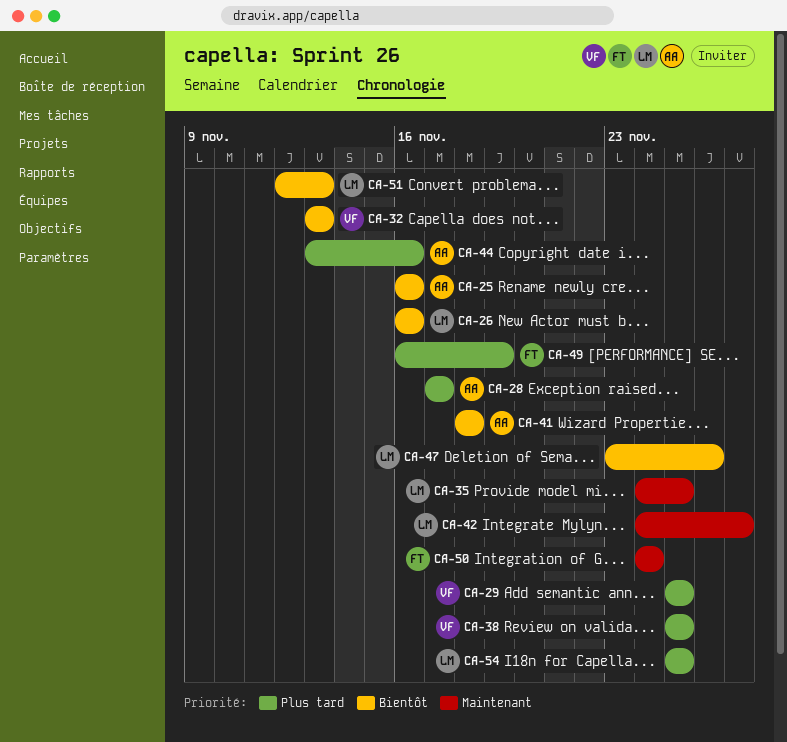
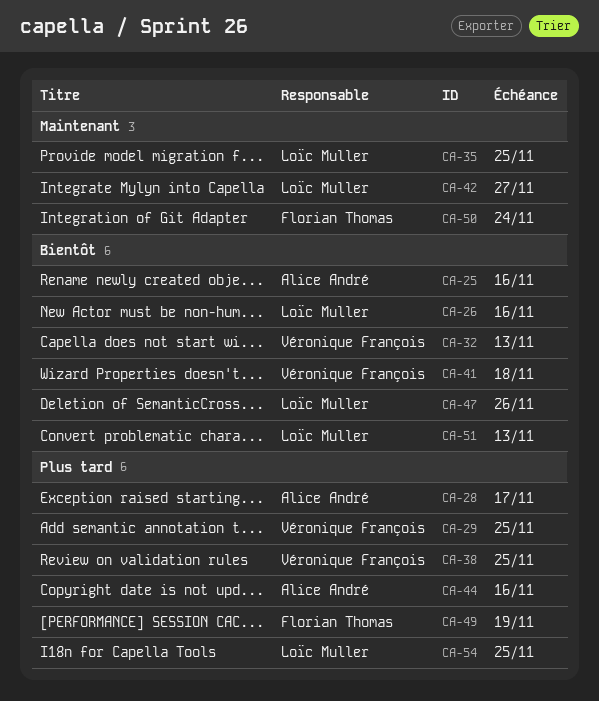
CA-41, owner: Alice André -> Véronique François

